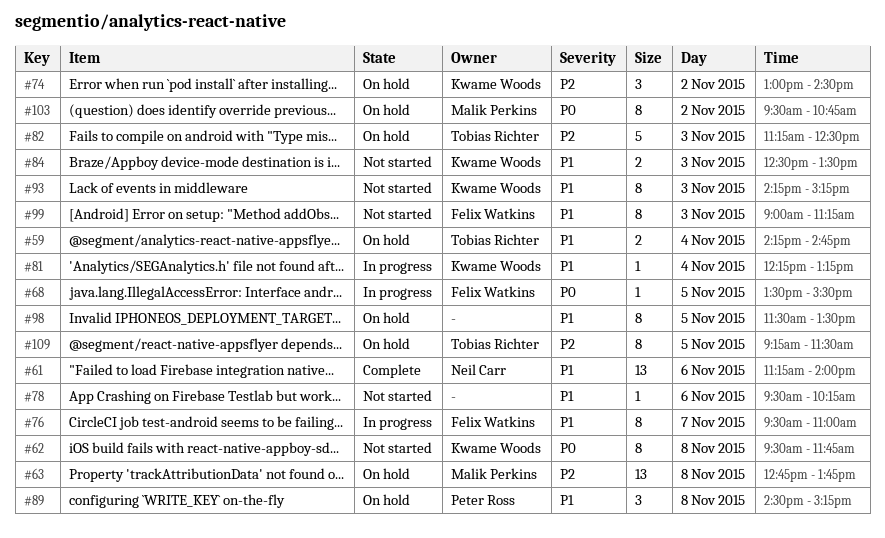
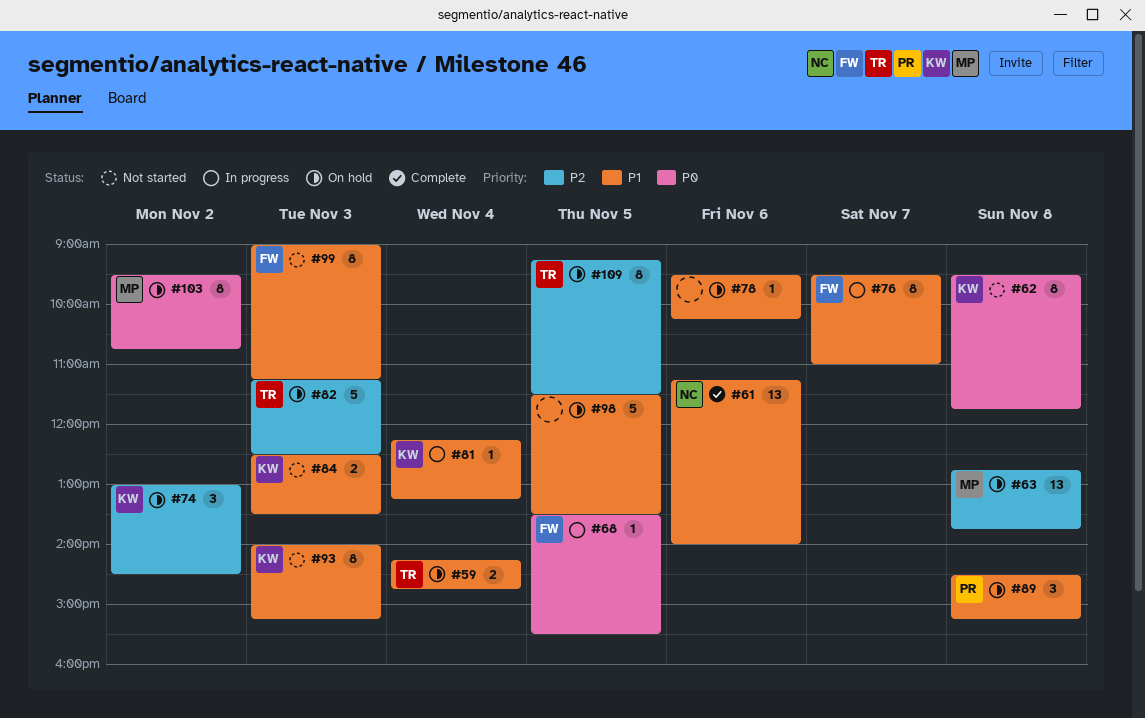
#78, status: Not started -> On hold
#93, begins: 14:15 -> 14:00
#98, estimate: 8 -> 5

